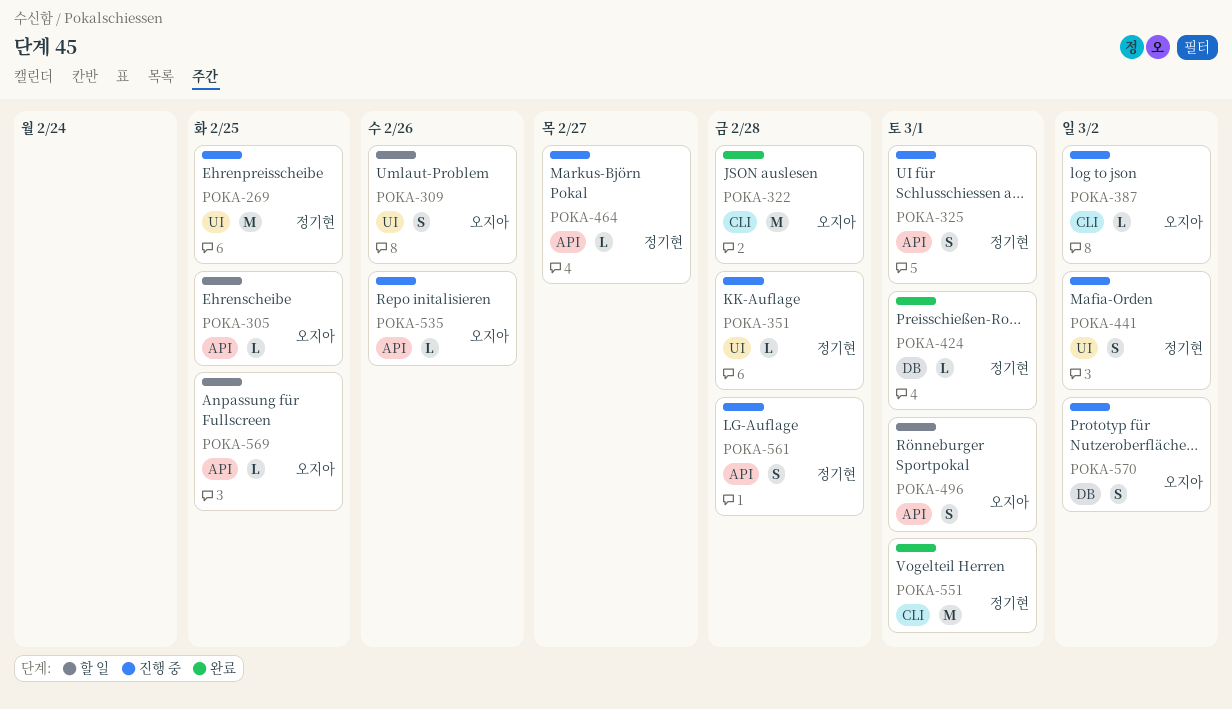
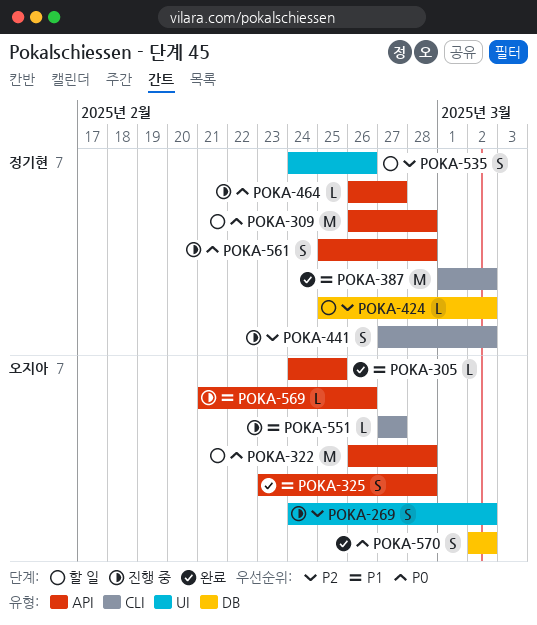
POKA-269, owner: 정기현 -> 오지아
POKA-269, estimate: M -> S
POKA-269, due: Feb 25 -> Mar 2
POKA-305, status: 할 일 -> 완료
POKA-309, owner: 오지아 -> 정기현
POKA-309, label: UI -> API
POKA-309, estimate: S -> M
POKA-309, due: Feb 26 -> Feb 28
POKA-322, status: 완료 -> 할 일
POKA-322, label: CLI -> API
POKA-325, status: 진행 중 -> 완료
POKA-325, owner: 정기현 -> 오지아
POKA-325, due: Mar 1 -> Feb 28
POKA-351: present -> none
POKA-387, status: 진행 중 -> 완료
POKA-387, owner: 오지아 -> 정기현
POKA-387, estimate: L -> M
POKA-424, status: 완료 -> 할 일
POKA-424, due: Mar 1 -> Mar 2
POKA-441, label: UI -> CLI
POKA-496: present -> none
POKA-535, status: 진행 중 -> 할 일
POKA-535, owner: 오지아 -> 정기현
POKA-535, label: API -> UI
POKA-535, estimate: L -> S
POKA-551, status: 완료 -> 진행 중
POKA-551, owner: 정기현 -> 오지아
POKA-551, estimate: M -> L
POKA-551, due: Mar 1 -> Feb 27
POKA-569, status: 할 일 -> 진행 중
POKA-569, due: Feb 25 -> Feb 26
POKA-570, status: 진행 중 -> 완료

